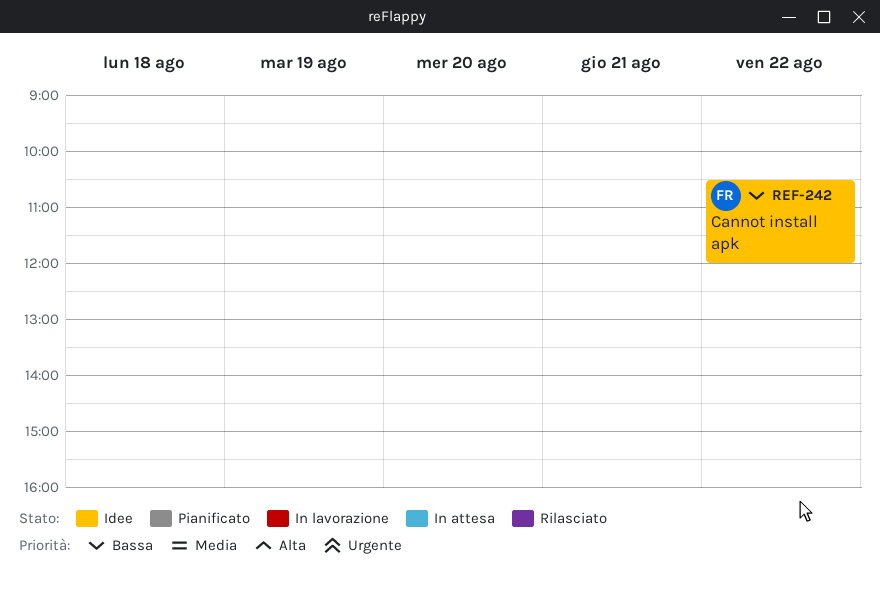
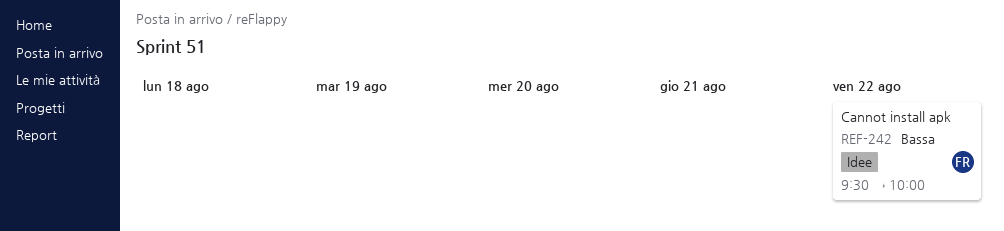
REF-242, begins: 10:30 -> 09:30
REF-242, ends: 12:00 -> 10:00

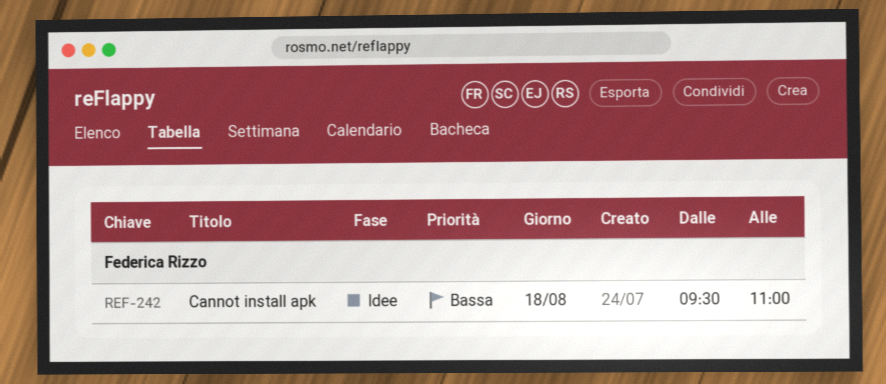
REF-242, day: Aug 22 -> Aug 18
REF-242, ends: 10:00 -> 11:00

